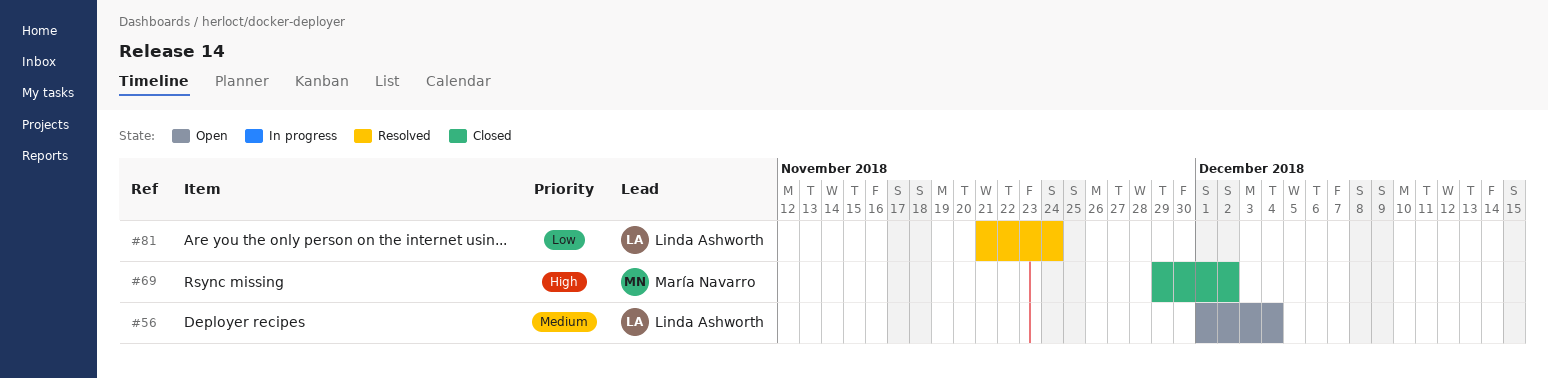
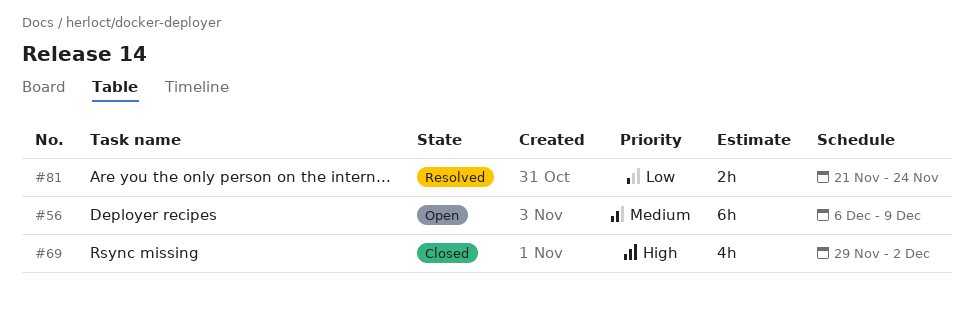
#56, start: Dec 1 -> Dec 6
#56, due: Dec 4 -> Dec 9

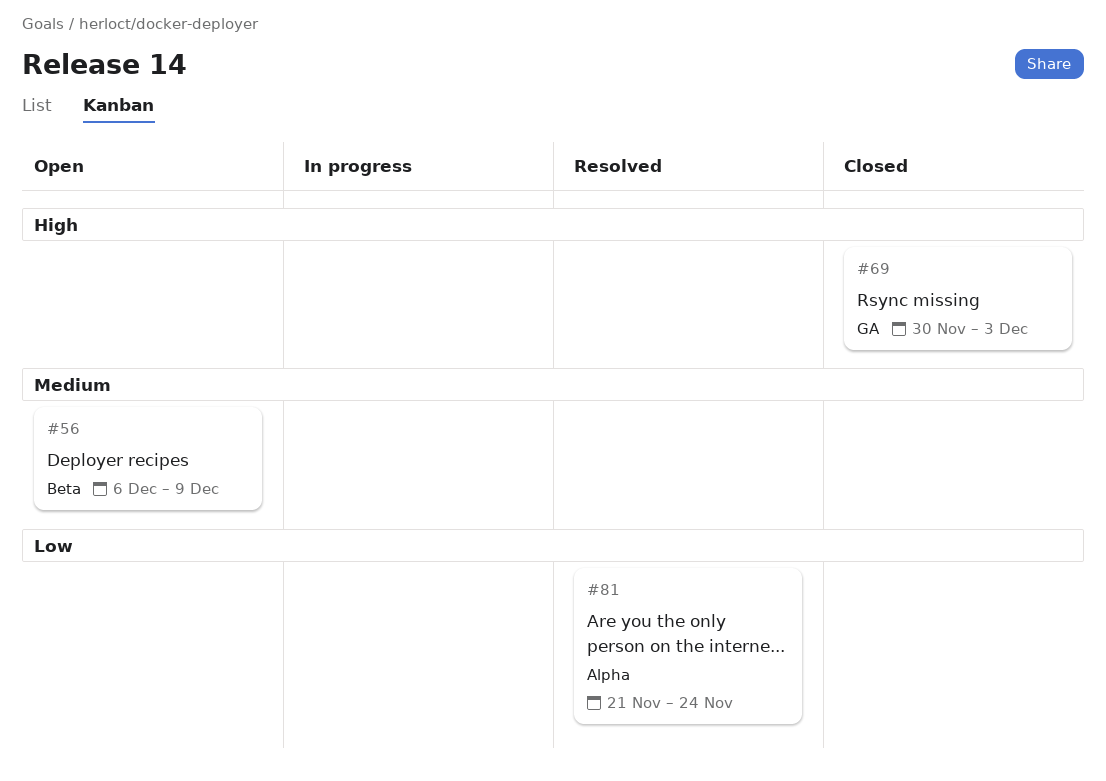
#69, start: Nov 29 -> Nov 30
#69, due: Dec 2 -> Dec 3

